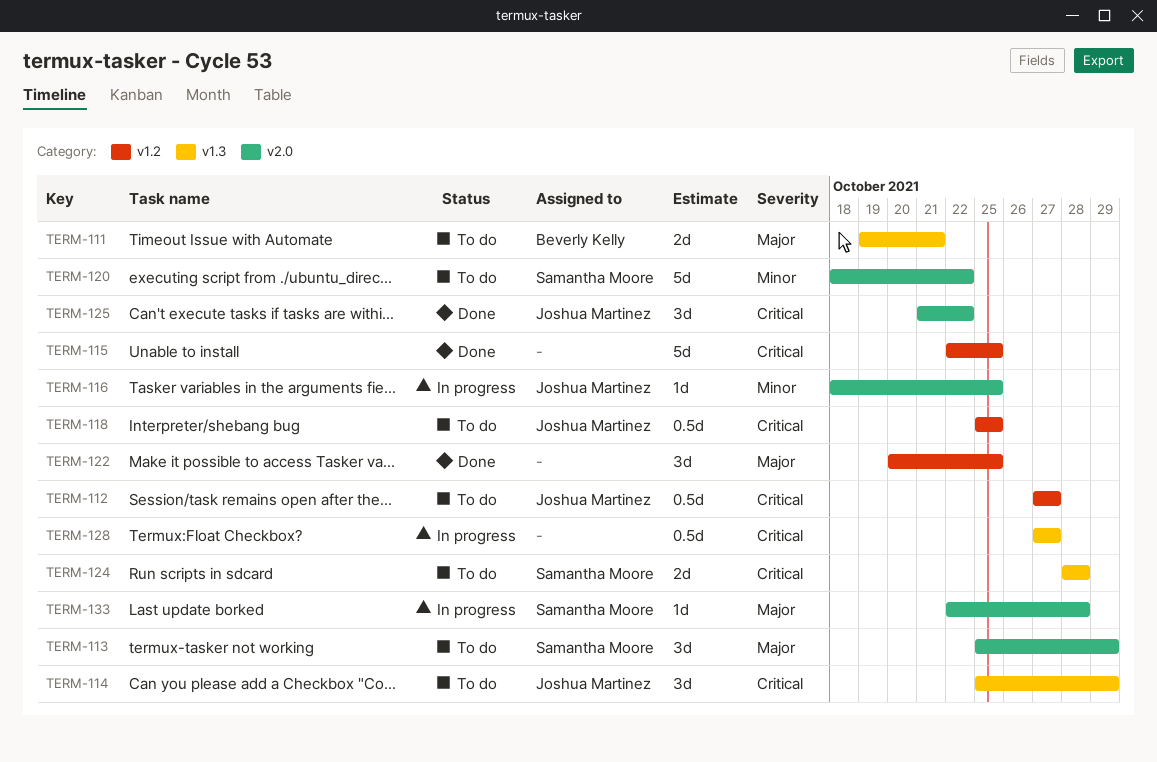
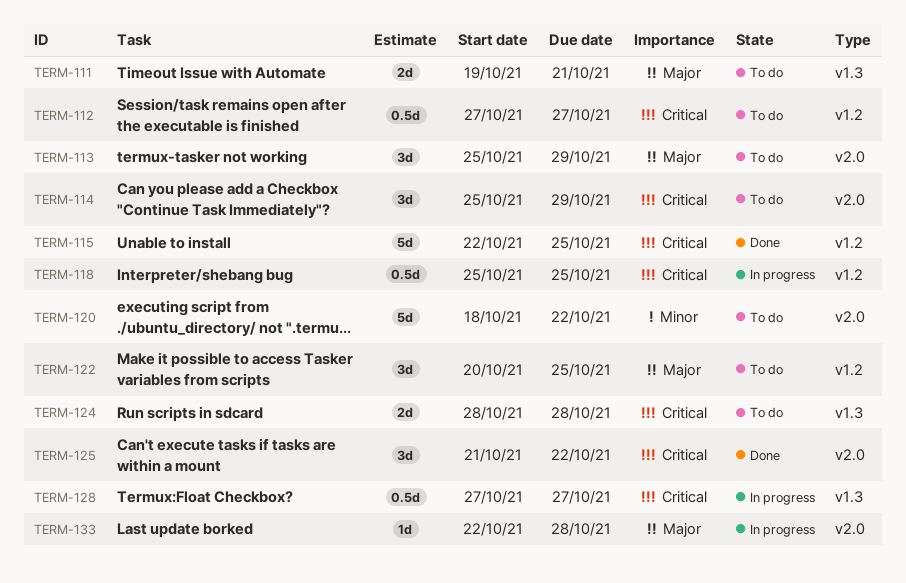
TERM-114, label: v1.3 -> v2.0
TERM-116: present -> none
TERM-118, status: To do -> In progress
TERM-122, status: Done -> To do

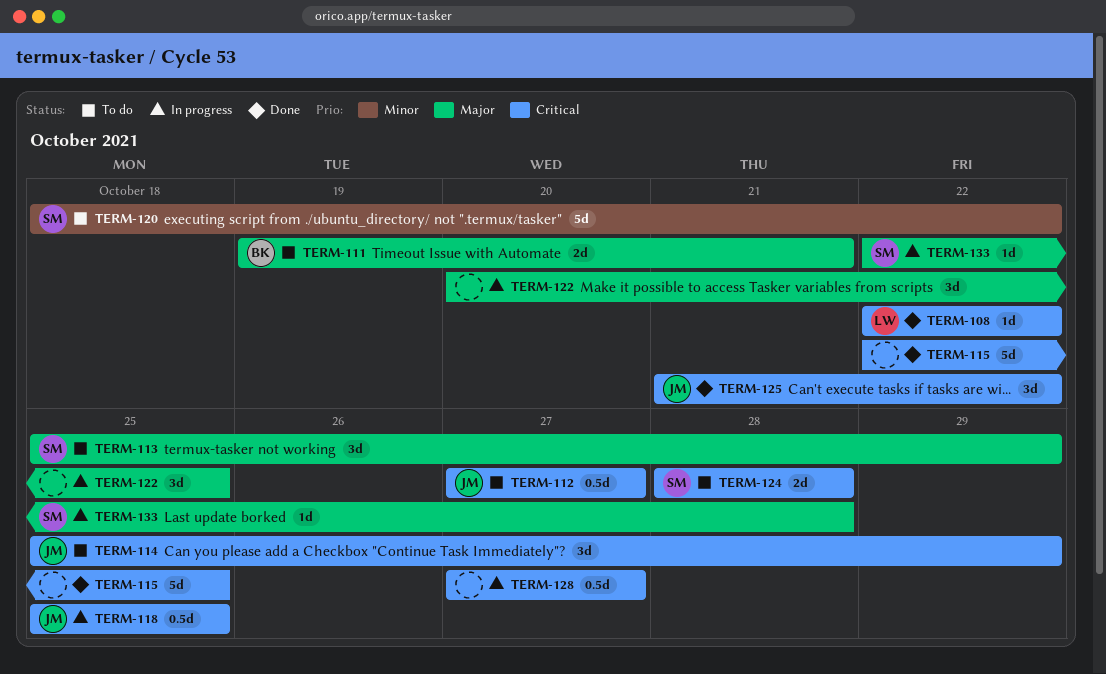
TERM-108: none -> present
TERM-122, status: To do -> In progress

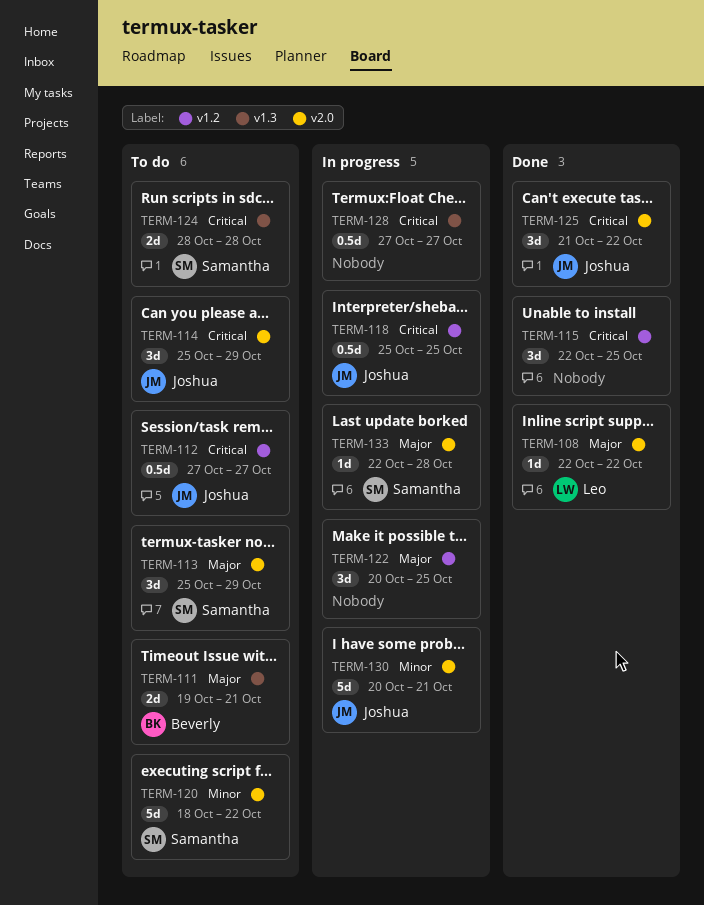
TERM-108, priority: Critical -> Major
TERM-115, estimate: 5d -> 3d
TERM-130: none -> present

